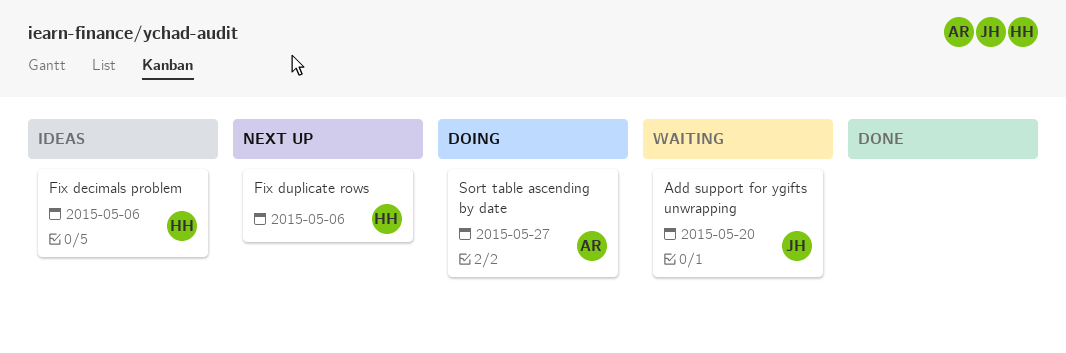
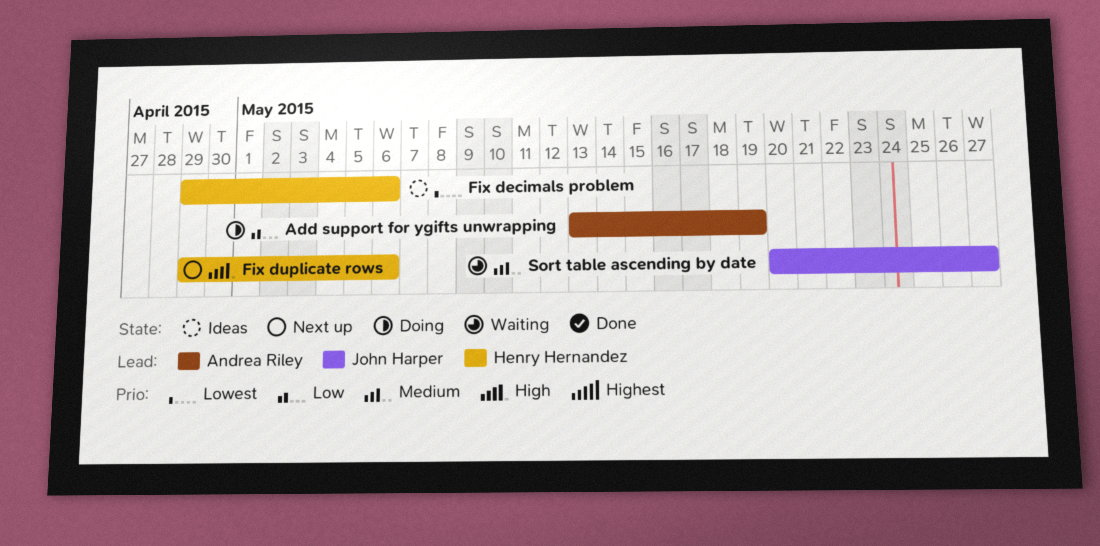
Add support for ygifts unwrapping, status: Waiting -> Doing
Add support for ygifts unwrapping, owner: John Harper -> Andrea Riley
Add support for ygifts unwrapping, due: May 20 -> May 19
Sort table ascending by date, status: Doing -> Waiting
Sort table ascending by date, owner: Andrea Riley -> John Harper

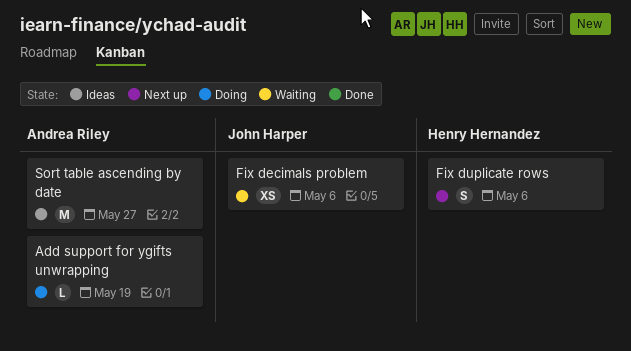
Fix decimals problem, status: Ideas -> Waiting
Fix decimals problem, owner: Henry Hernandez -> John Harper
Sort table ascending by date, status: Waiting -> Ideas
Sort table ascending by date, owner: John Harper -> Andrea Riley

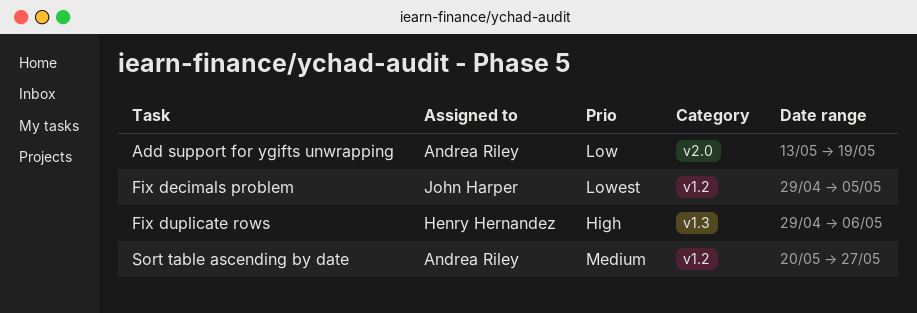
Fix decimals problem, due: May 6 -> May 5

